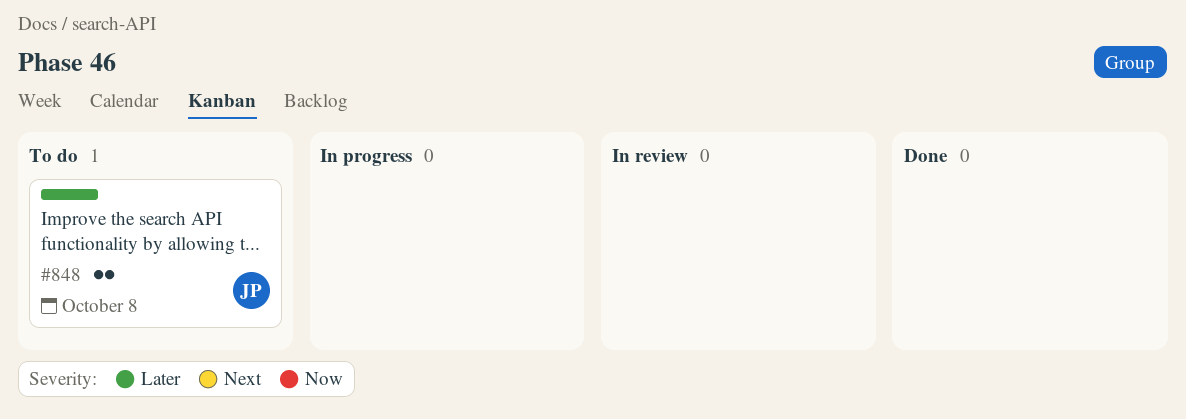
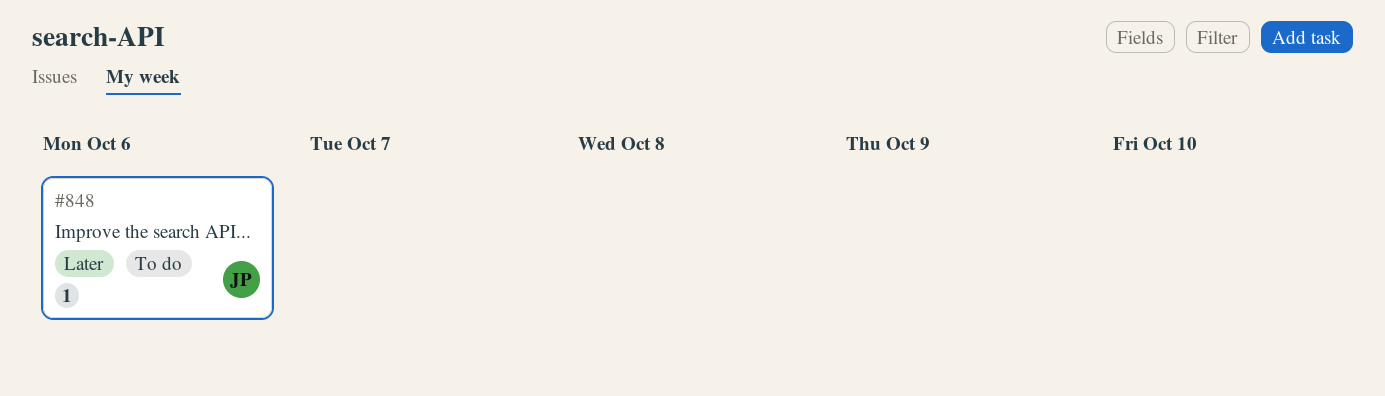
#848, estimate: 2 -> 1
#848, due: Oct 8 -> Oct 6

